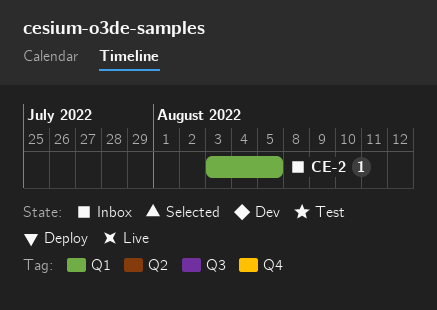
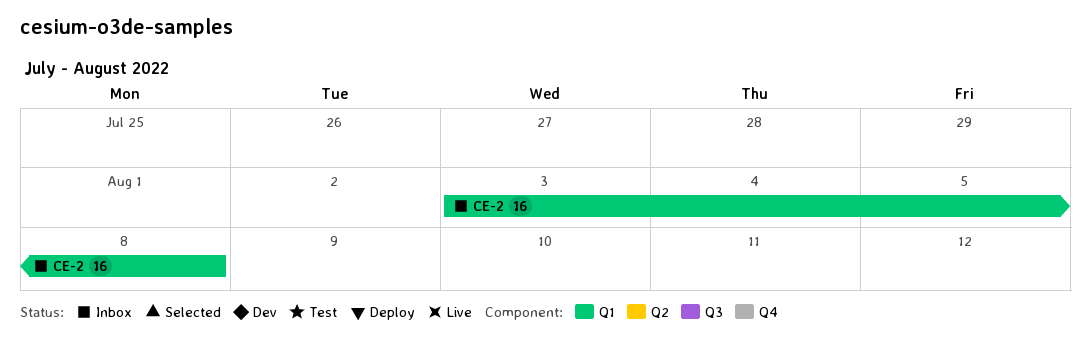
CE-2, estimate: 1 -> 16
CE-2, due: Aug 5 -> Aug 8

